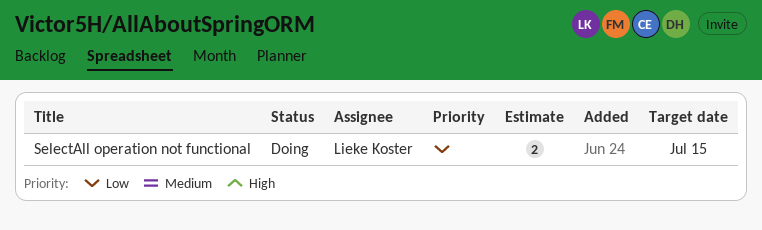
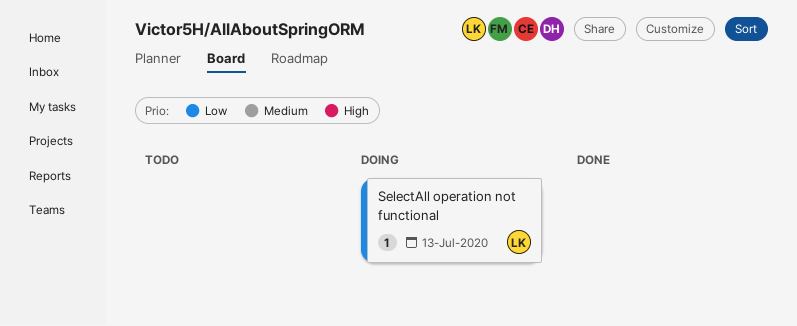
SelectAll operation not functional, estimate: 2 -> 1
SelectAll operation not functional, due: Jul 15 -> Jul 13

